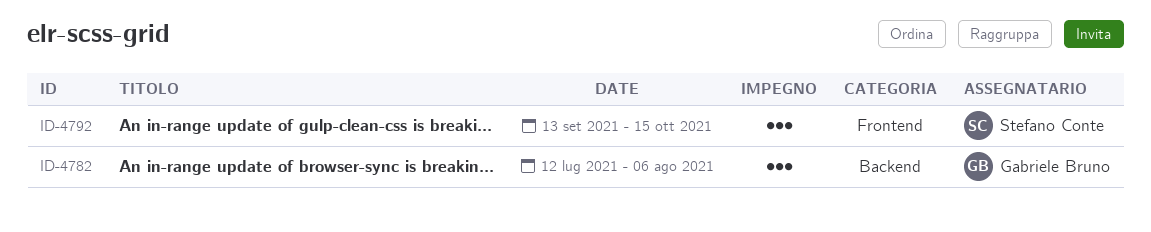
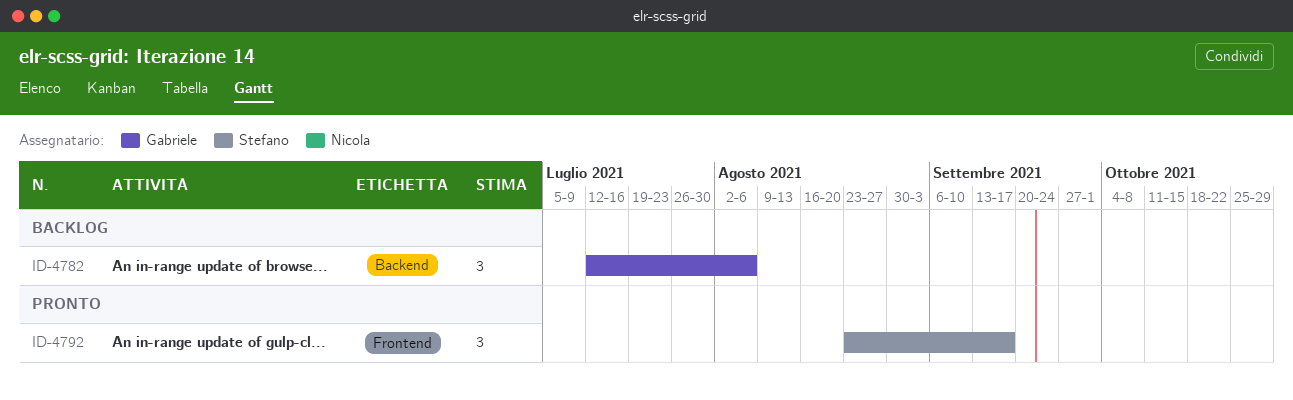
ID-4792, start: Sep 13 -> Aug 23
ID-4792, due: Oct 15 -> Sep 17

